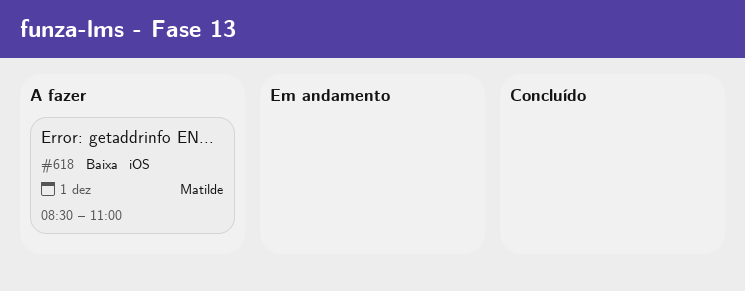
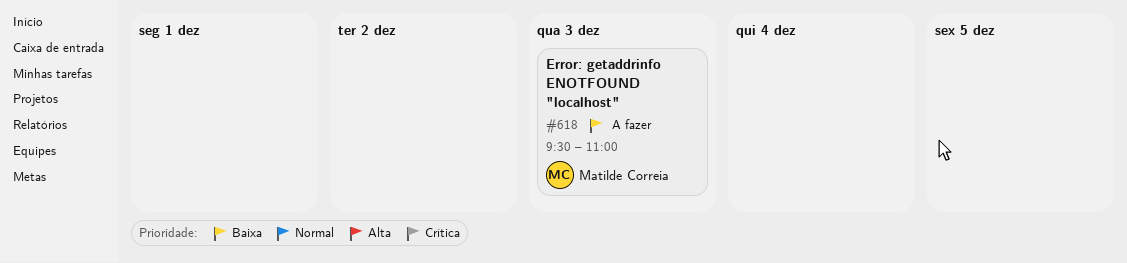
#618, day: Dec 1 -> Dec 3
#618, begins: 08:30 -> 09:30

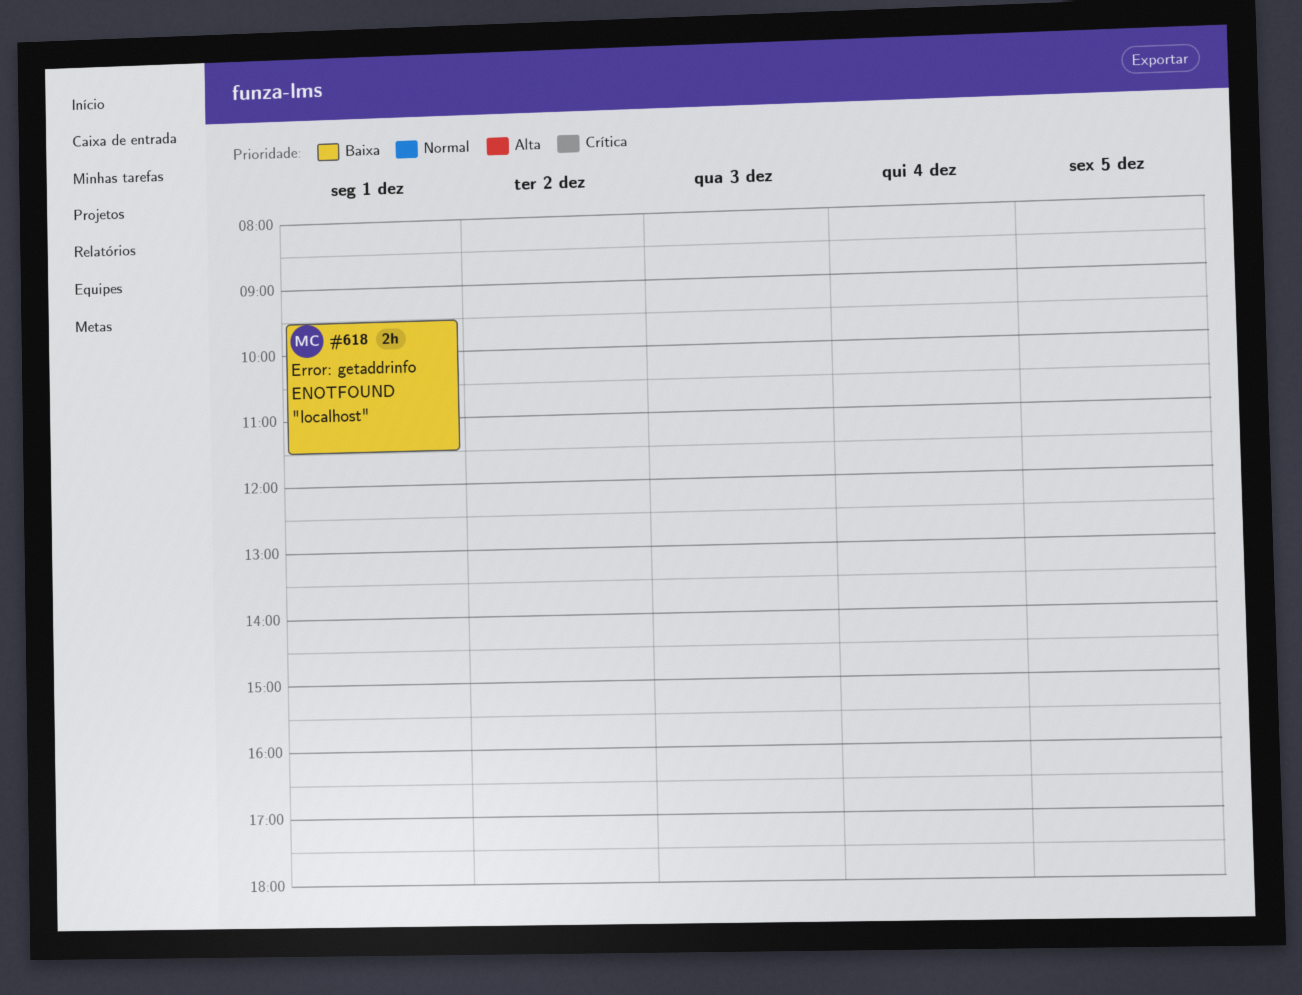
#618, day: Dec 3 -> Dec 1
#618, ends: 11:00 -> 11:30

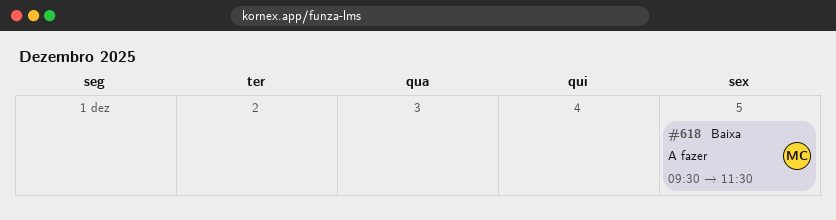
#618, day: Dec 1 -> Dec 5

